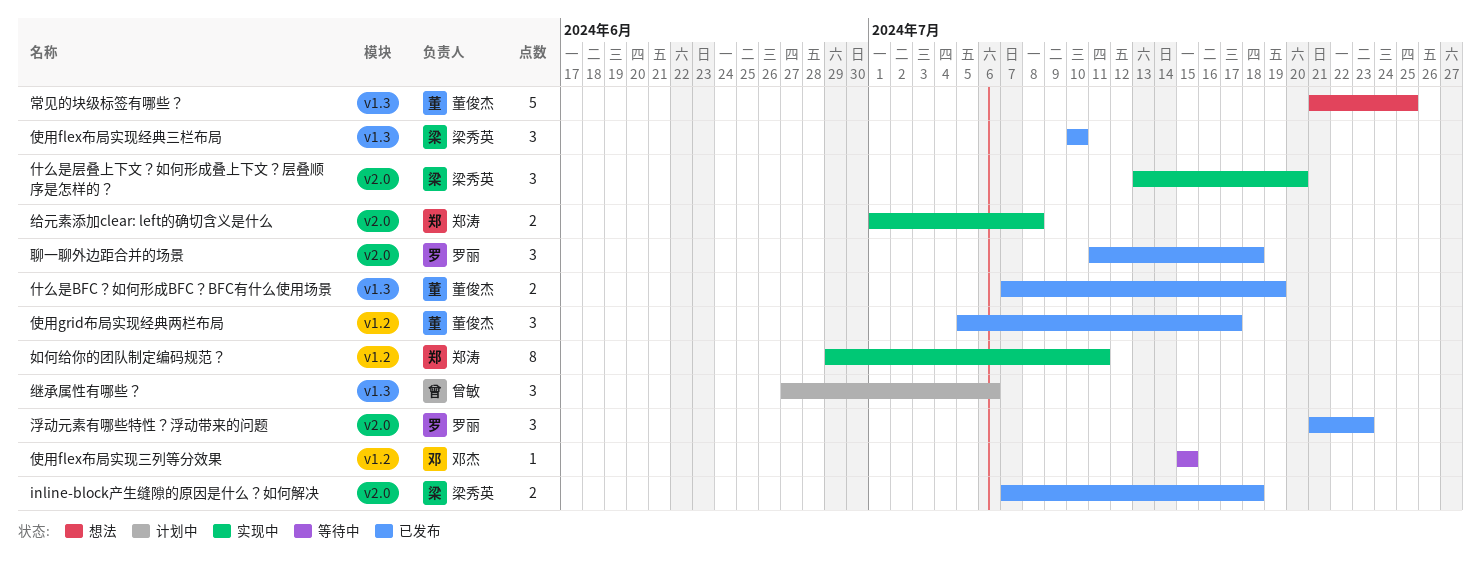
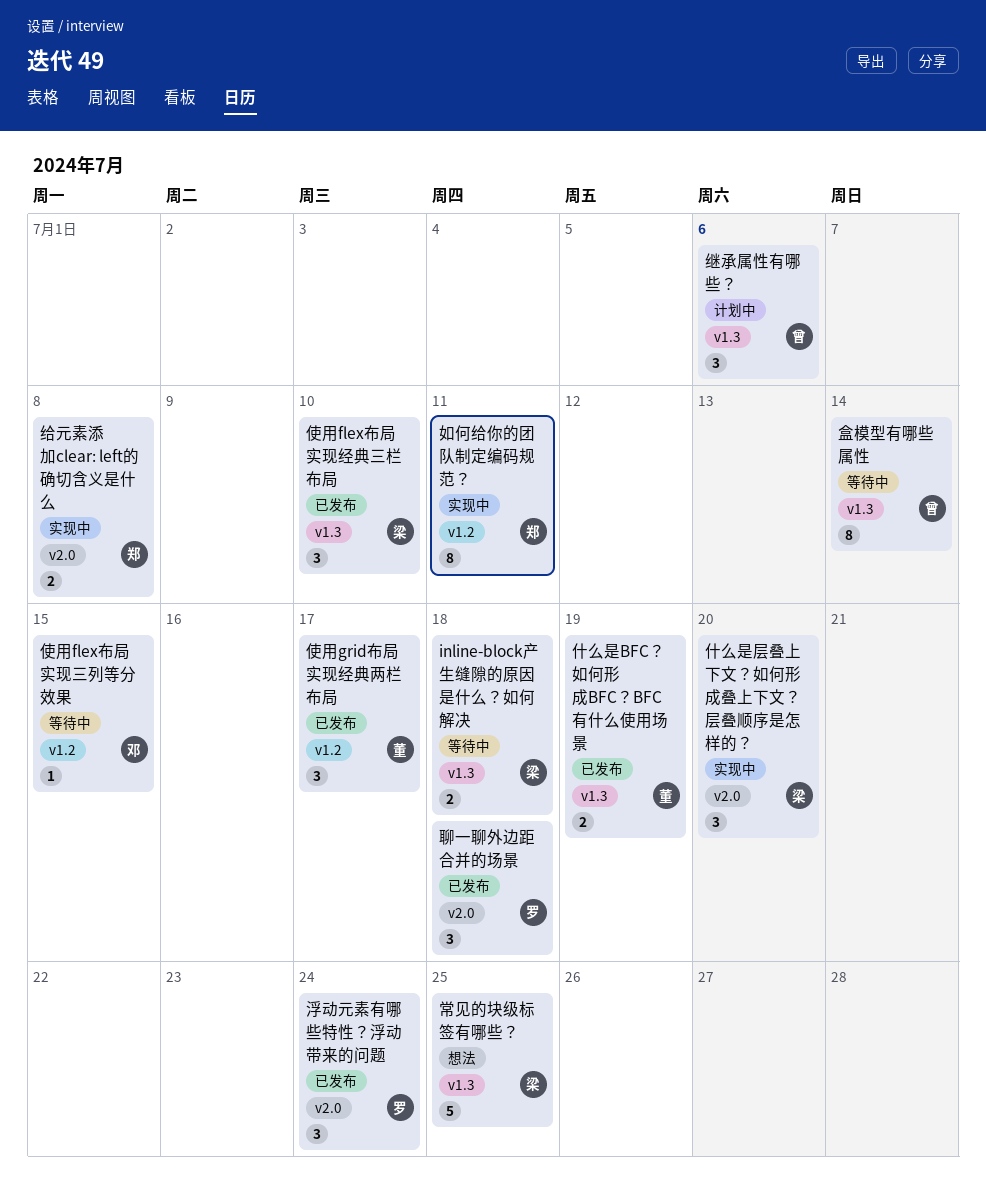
inline-block产生缝隙的原因是什么？如何解决, status: 已发布 -> 等待中
inline-block产生缝隙的原因是什么？如何解决, label: v2.0 -> v1.3
常见的块级标签有哪些？, owner: 董俊杰 -> 梁秀英
浮动元素有哪些特性？浮动带来的问题, due: Jul 23 -> Jul 24
盒模型有哪些属性: none -> present

